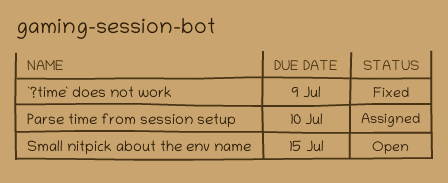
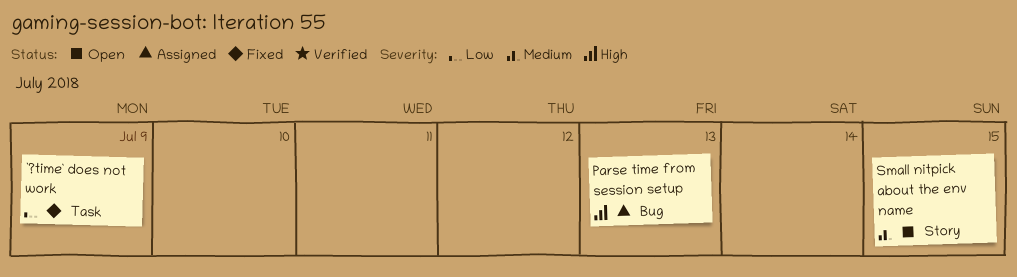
Parse time from session setup, due: Jul 10 -> Jul 13

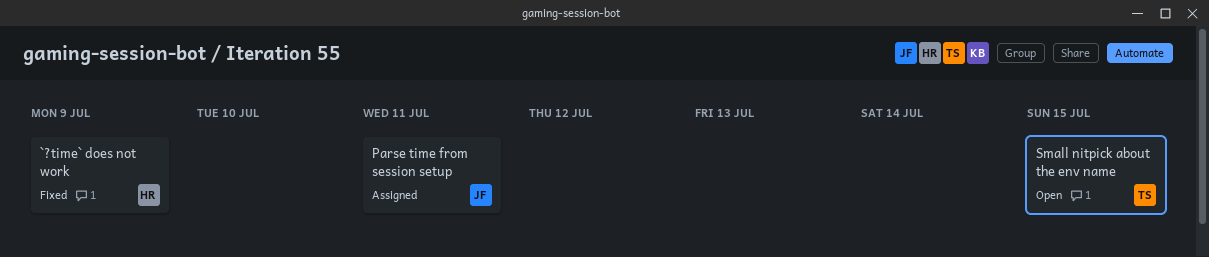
Parse time from session setup, due: Jul 13 -> Jul 11

